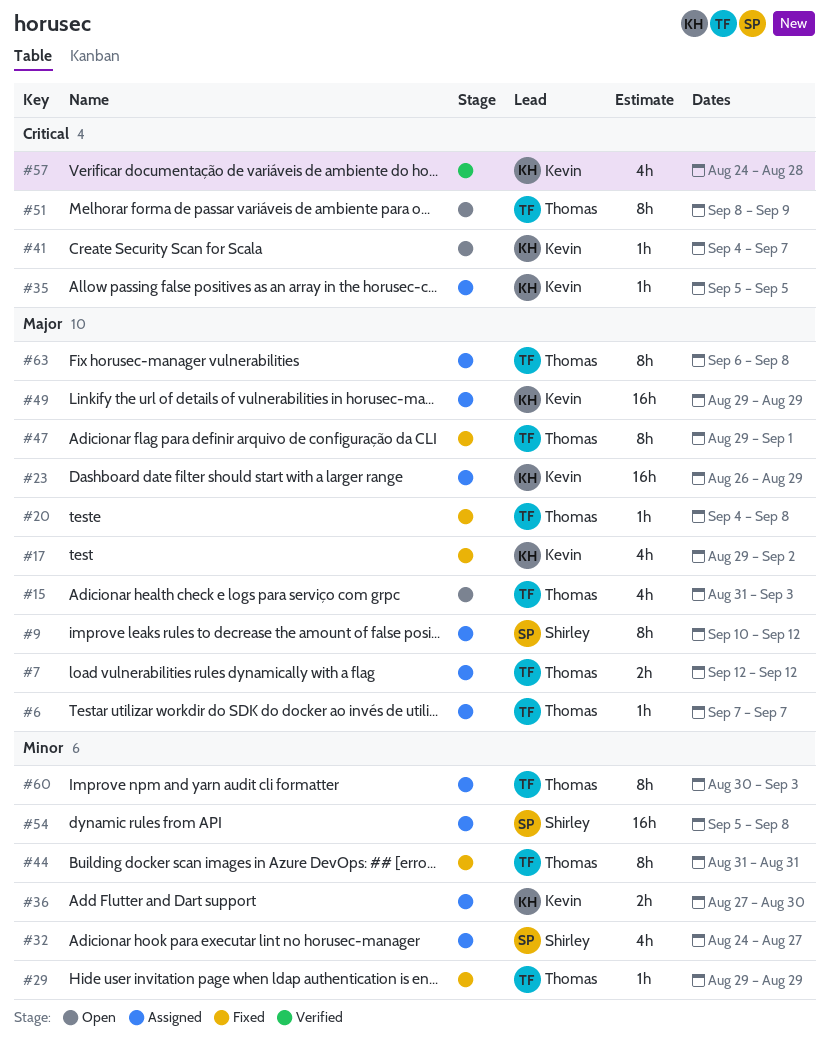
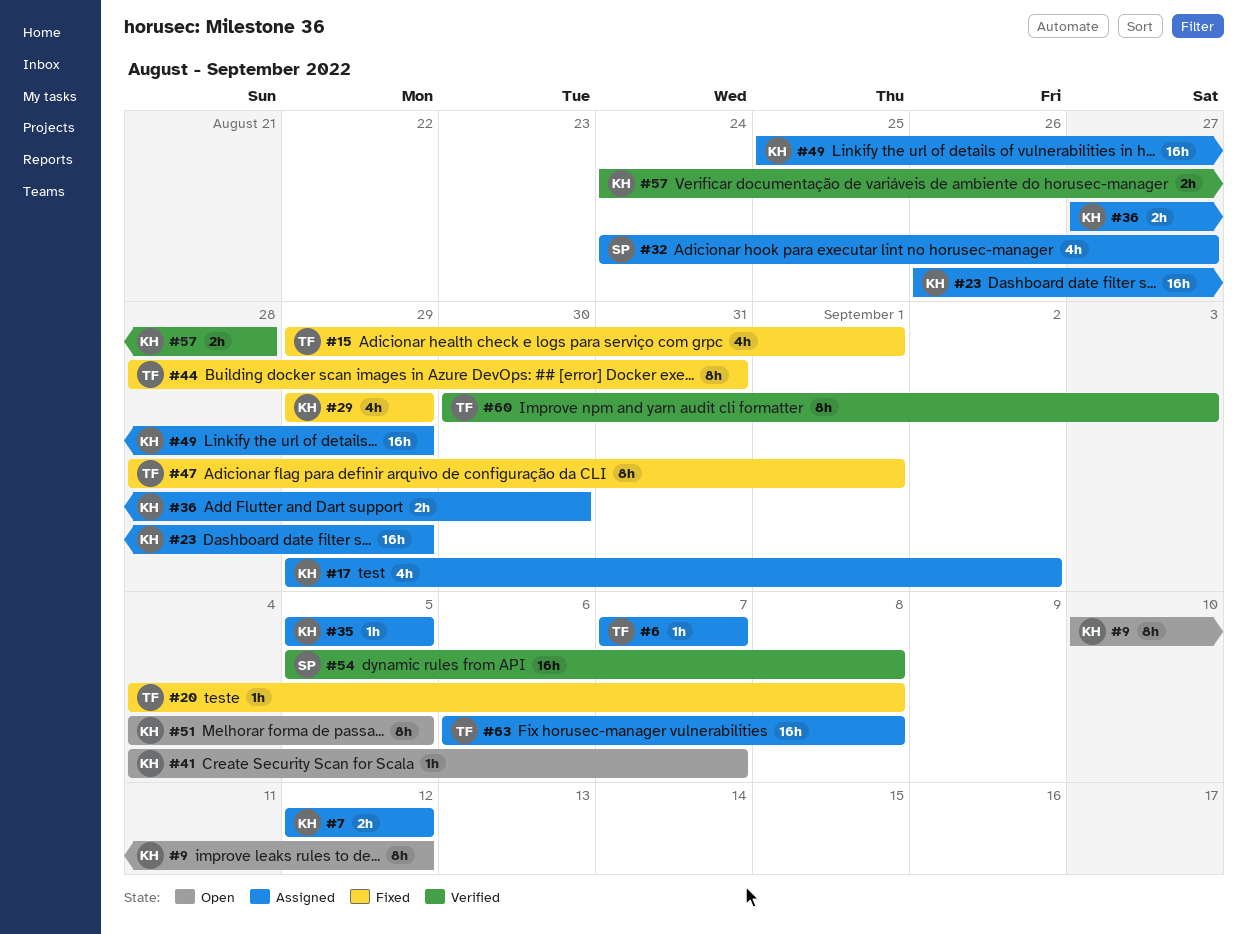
#7, owner: Thomas -> Kevin
#9, status: Assigned -> Open
#9, owner: Shirley -> Kevin
#15, status: Open -> Fixed
#15, start: Aug 31 -> Aug 29
#15, due: Sep 3 -> Sep 1
#17, status: Fixed -> Assigned
#29, owner: Thomas -> Kevin
#29, estimate: 1h -> 4h
#44, start: Aug 31 -> Aug 28
#47, start: Aug 29 -> Aug 28
#49, start: Aug 29 -> Aug 25
#51, owner: Thomas -> Kevin
#51, start: Sep 8 -> Sep 4
#51, due: Sep 9 -> Sep 5
#54, status: Assigned -> Verified
#57, estimate: 4h -> 2h
#60, status: Assigned -> Verified
#63, estimate: 8h -> 16h

